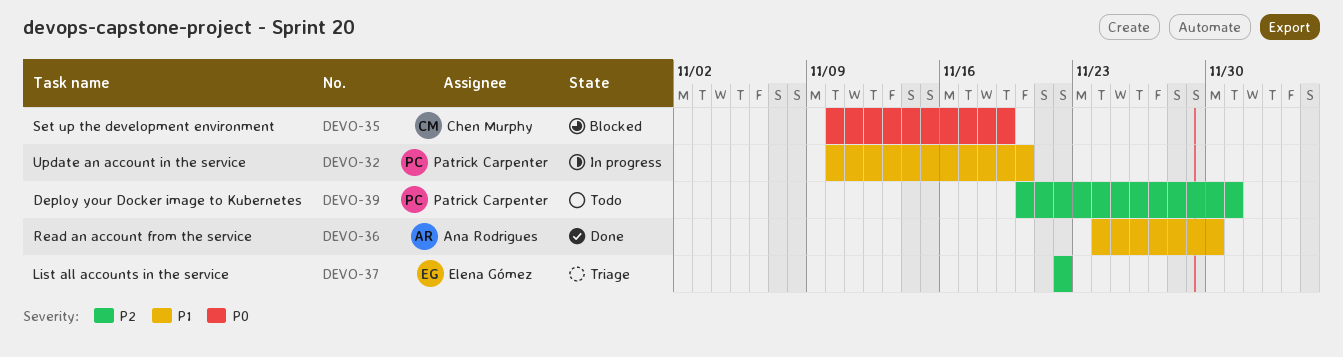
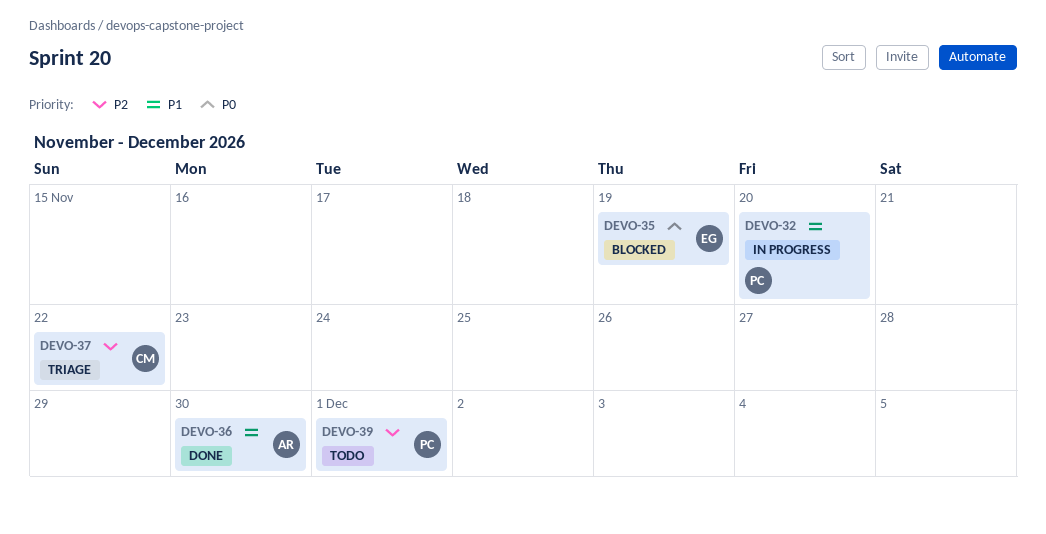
DEVO-35, owner: Chen Murphy -> Elena Gómez
DEVO-37, owner: Elena Gómez -> Chen Murphy

